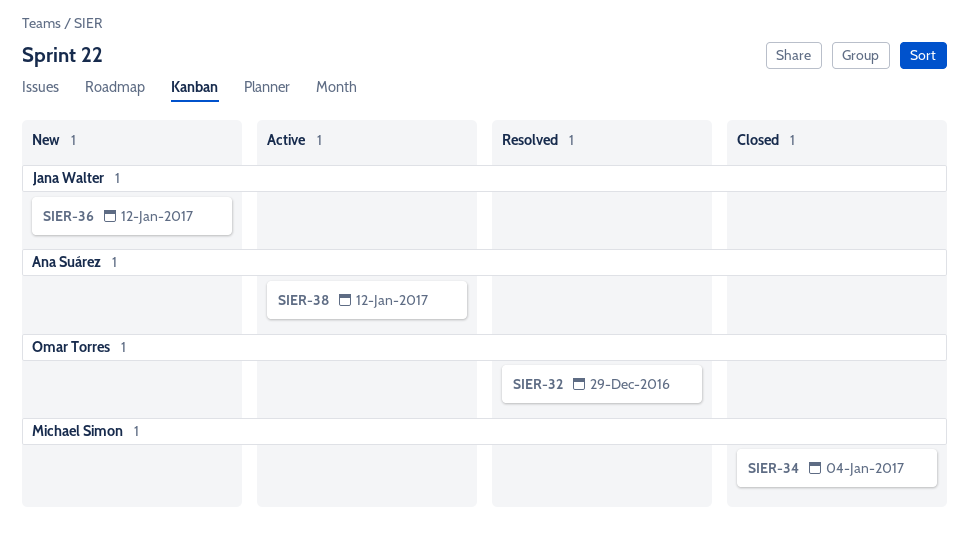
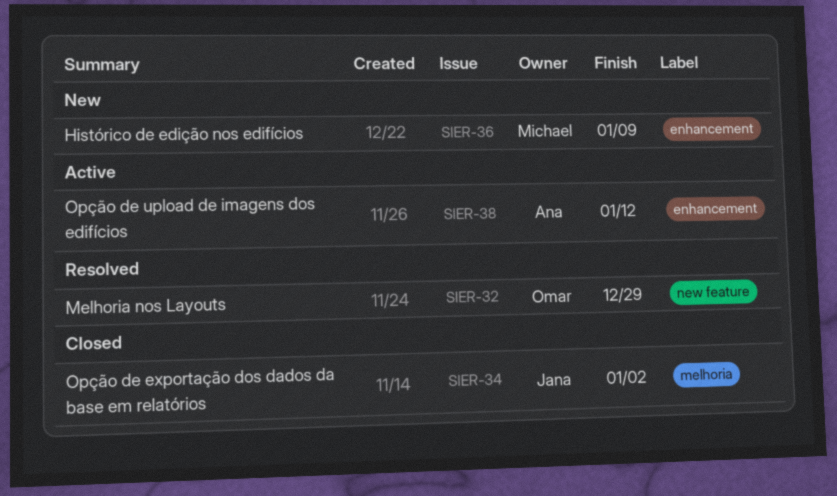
SIER-34, owner: Michael Simon -> Jana Walter
SIER-34, due: Jan 4 -> Jan 2
SIER-36, owner: Jana Walter -> Michael Simon
SIER-36, due: Jan 12 -> Jan 9

